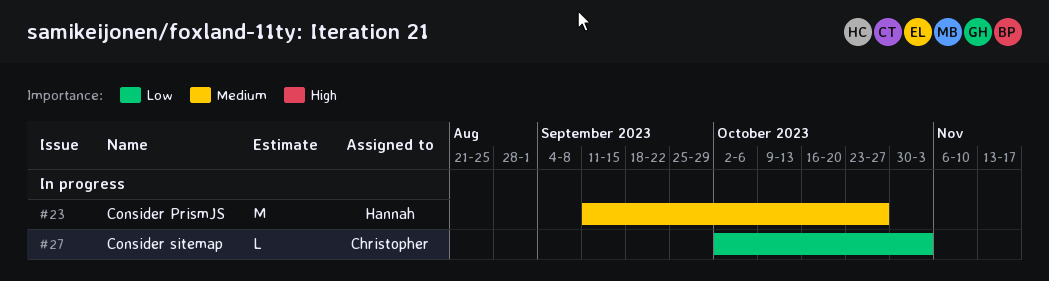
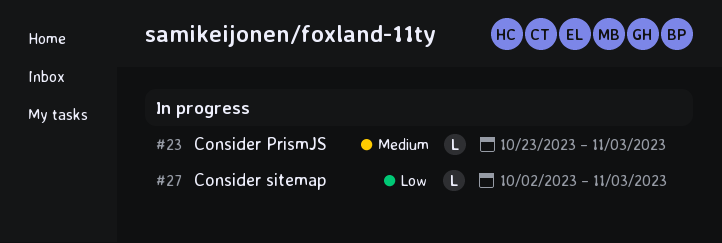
#23, estimate: M -> L
#23, start: Sep 11 -> Oct 23
#23, due: Oct 27 -> Nov 3

